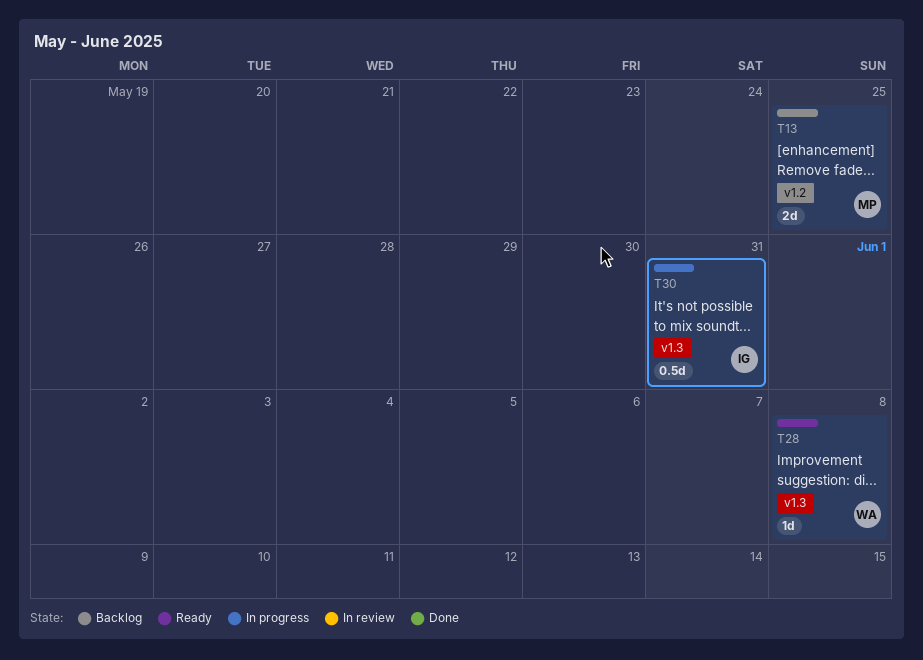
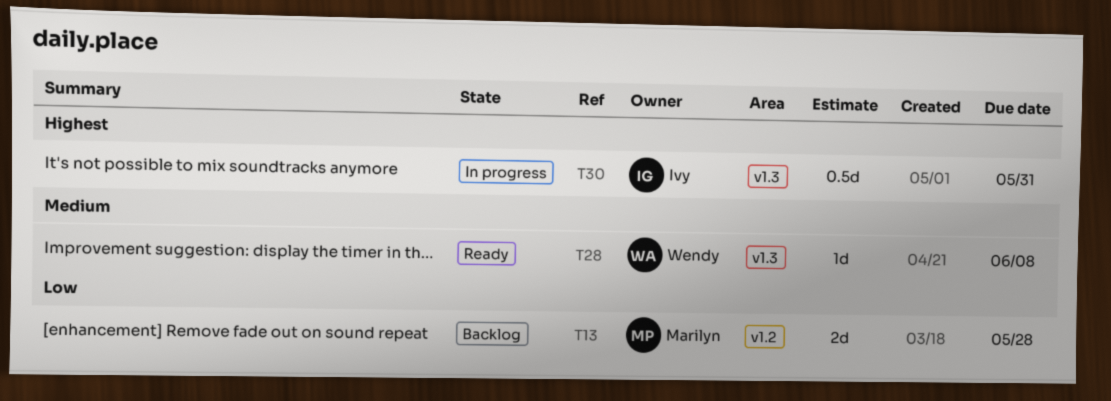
T13, due: May 25 -> May 28

